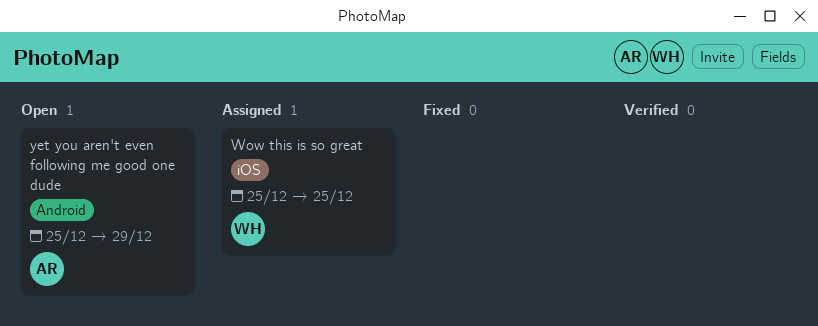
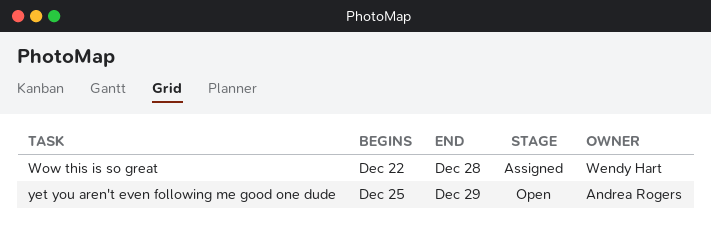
Wow this is so great, start: Dec 25 -> Dec 22
Wow this is so great, due: Dec 25 -> Dec 28

